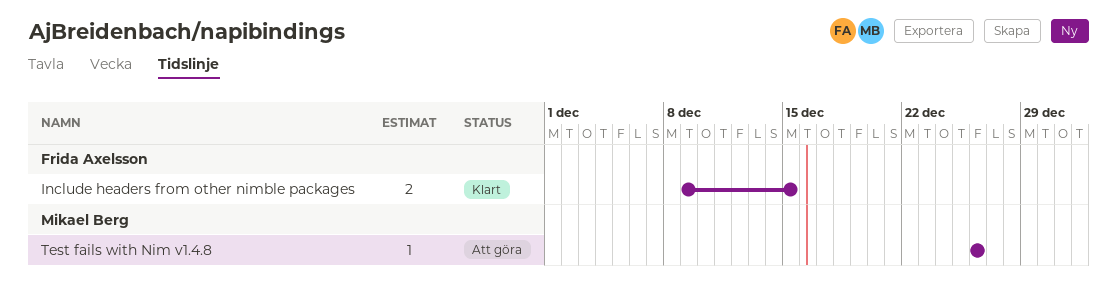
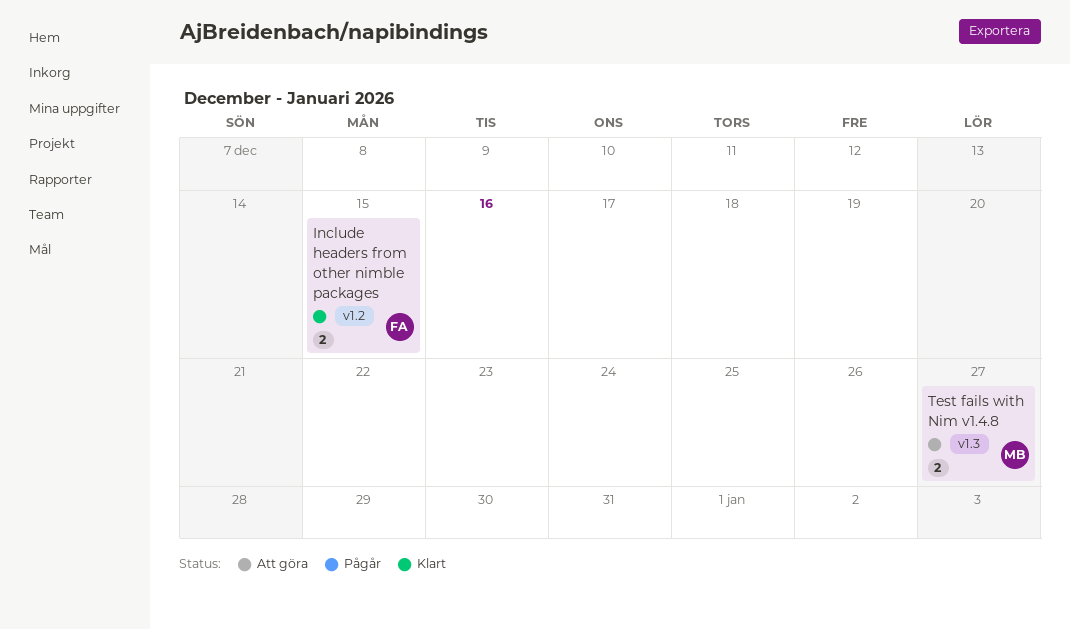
Test fails with Nim v1.4.8, estimate: 1 -> 2
Test fails with Nim v1.4.8, due: Dec 26 -> Dec 27

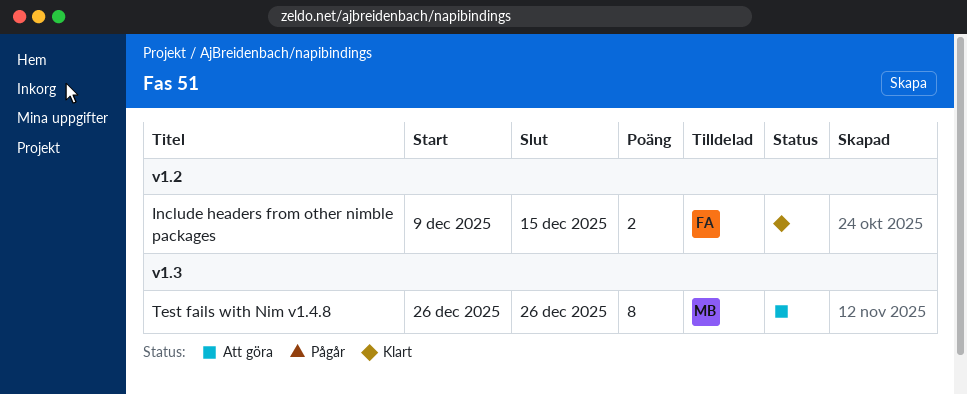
Test fails with Nim v1.4.8, estimate: 2 -> 8
Test fails with Nim v1.4.8, due: Dec 27 -> Dec 26

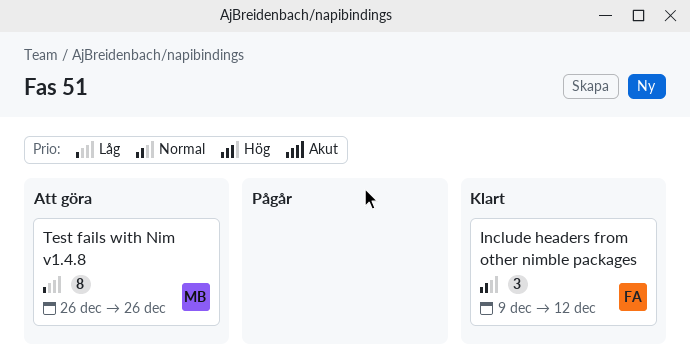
Include headers from other nimble packages, estimate: 2 -> 3
Include headers from other nimble packages, due: Dec 15 -> Dec 12

